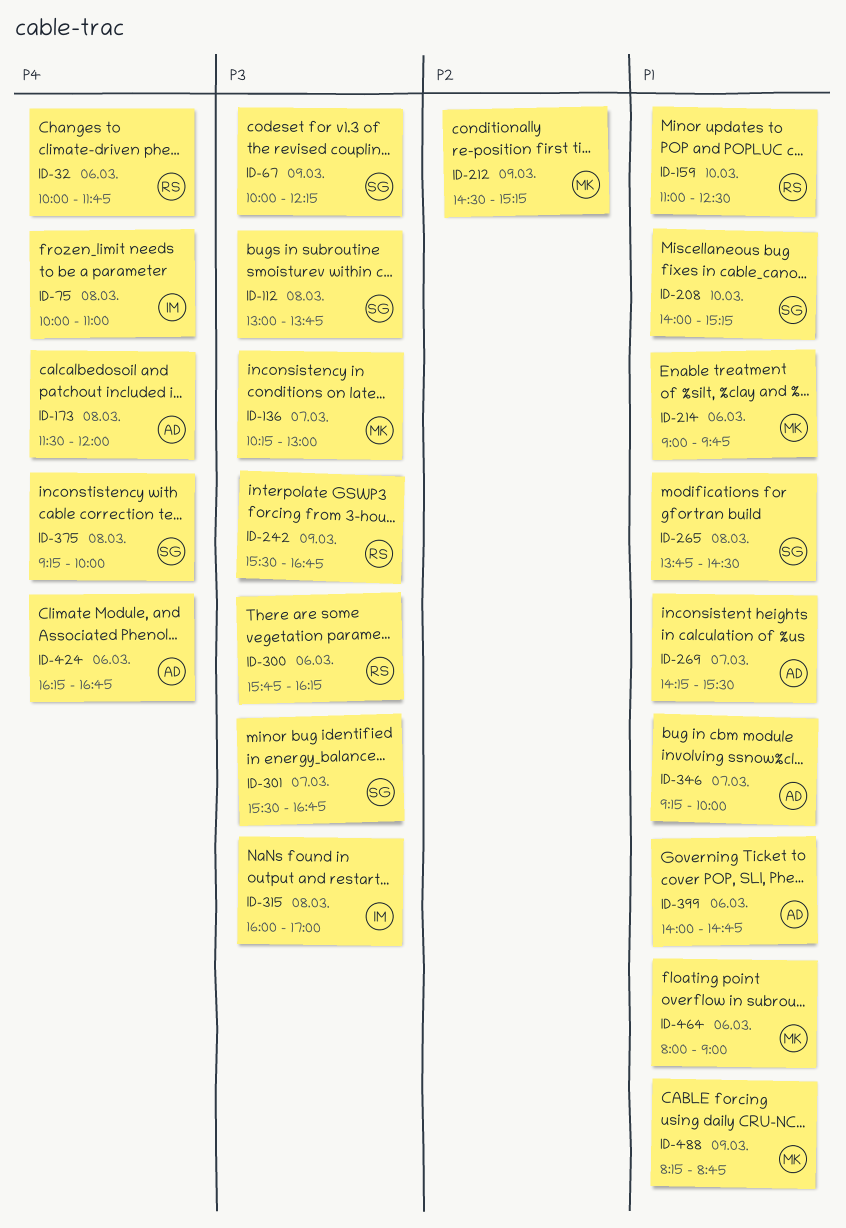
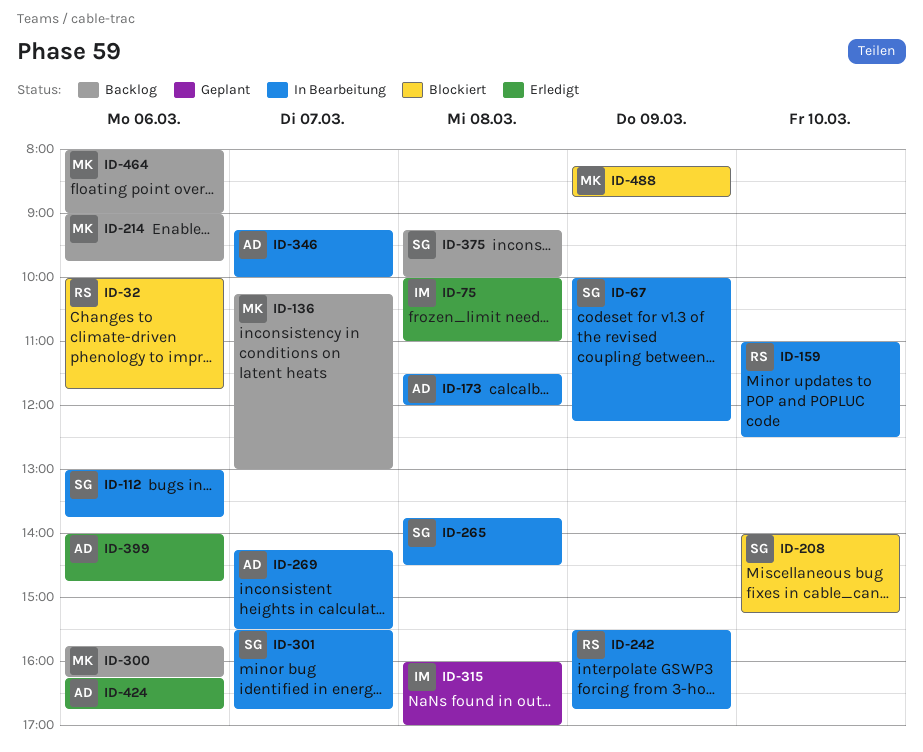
ID-112, day: Mar 8 -> Mar 6
ID-212: present -> none
ID-300, owner: RS -> MK

